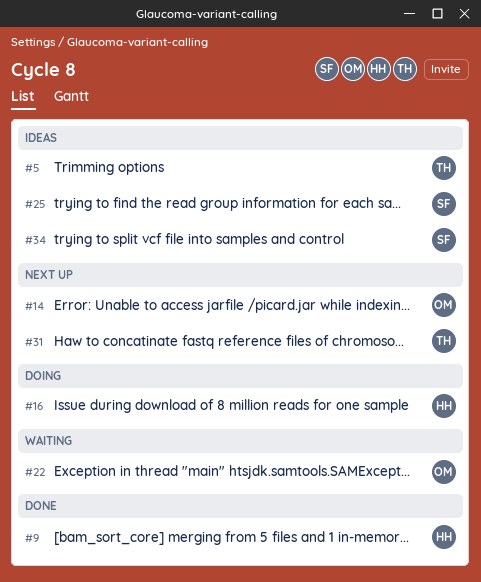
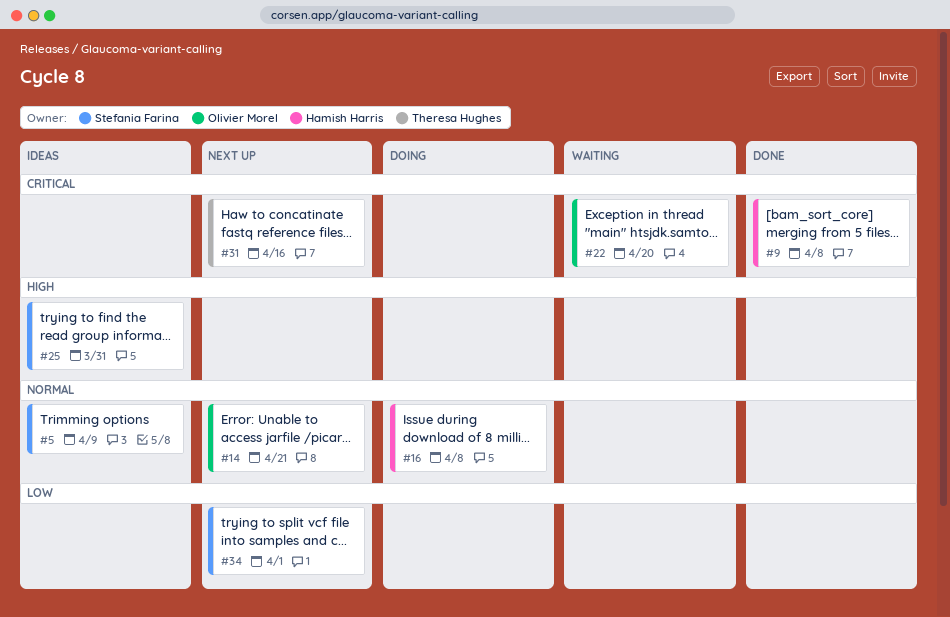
#5, owner: Theresa Hughes -> Stefania Farina
#34, status: Ideas -> Next up

